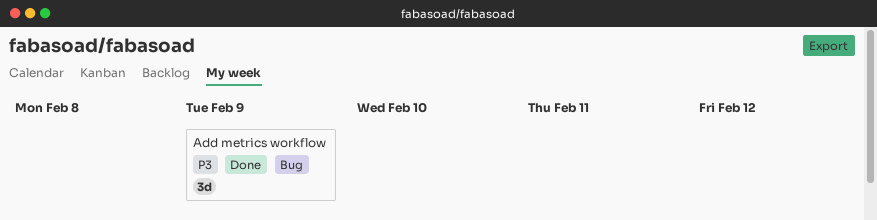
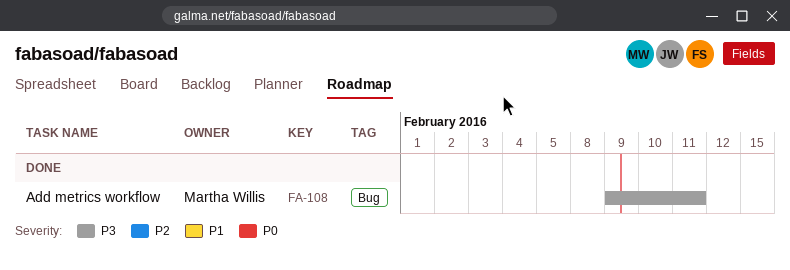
Add metrics workflow, due: Feb 9 -> Feb 11

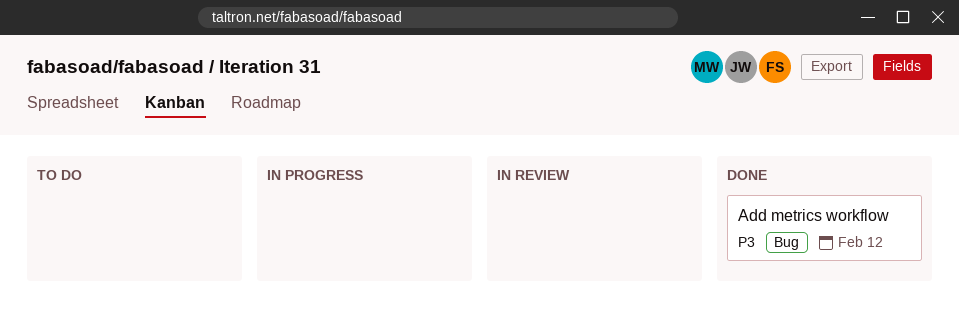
Add metrics workflow, due: Feb 11 -> Feb 12

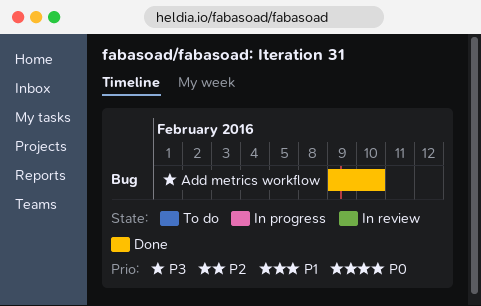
Add metrics workflow, due: Feb 12 -> Feb 10

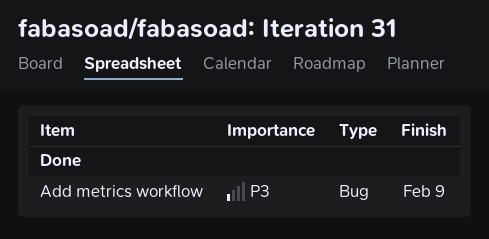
Add metrics workflow, due: Feb 10 -> Feb 9

